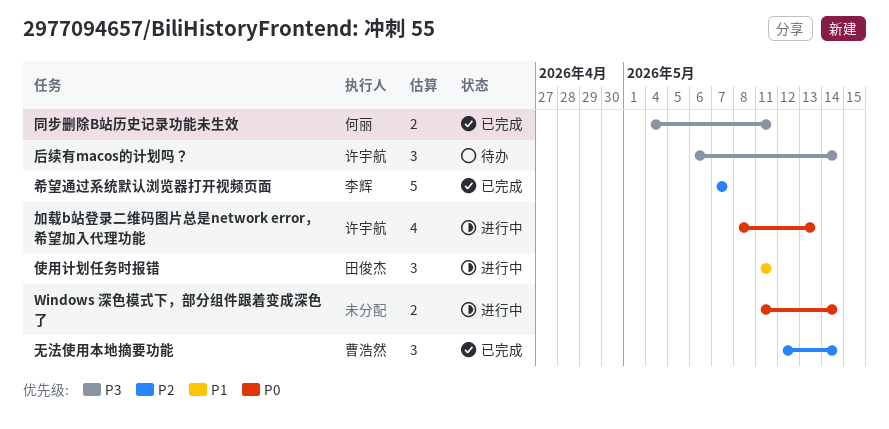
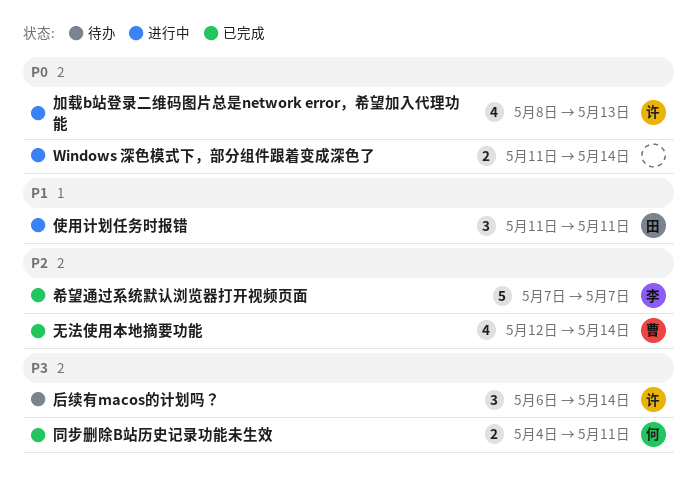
无法使用本地摘要功能, estimate: 3 -> 4

